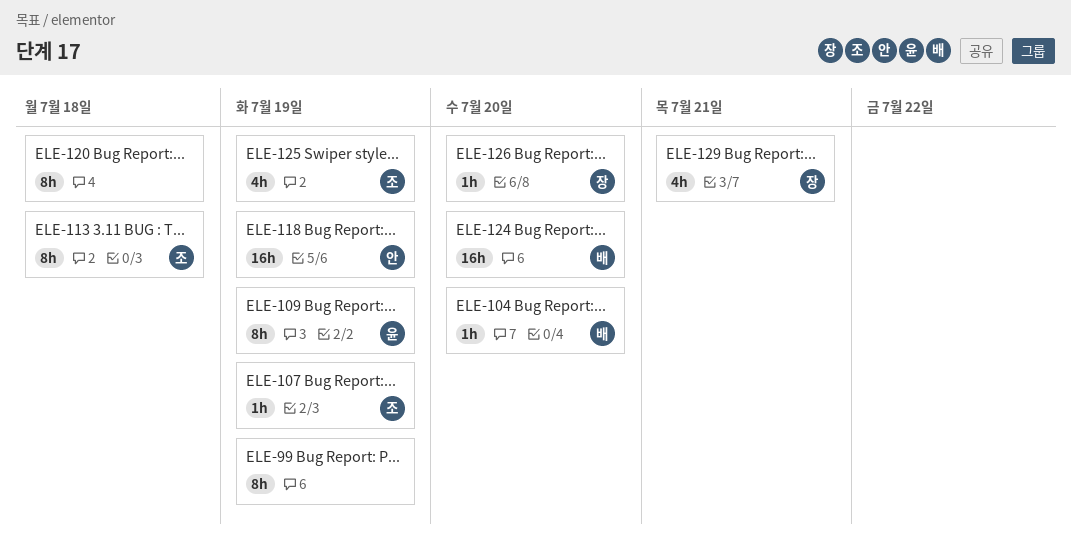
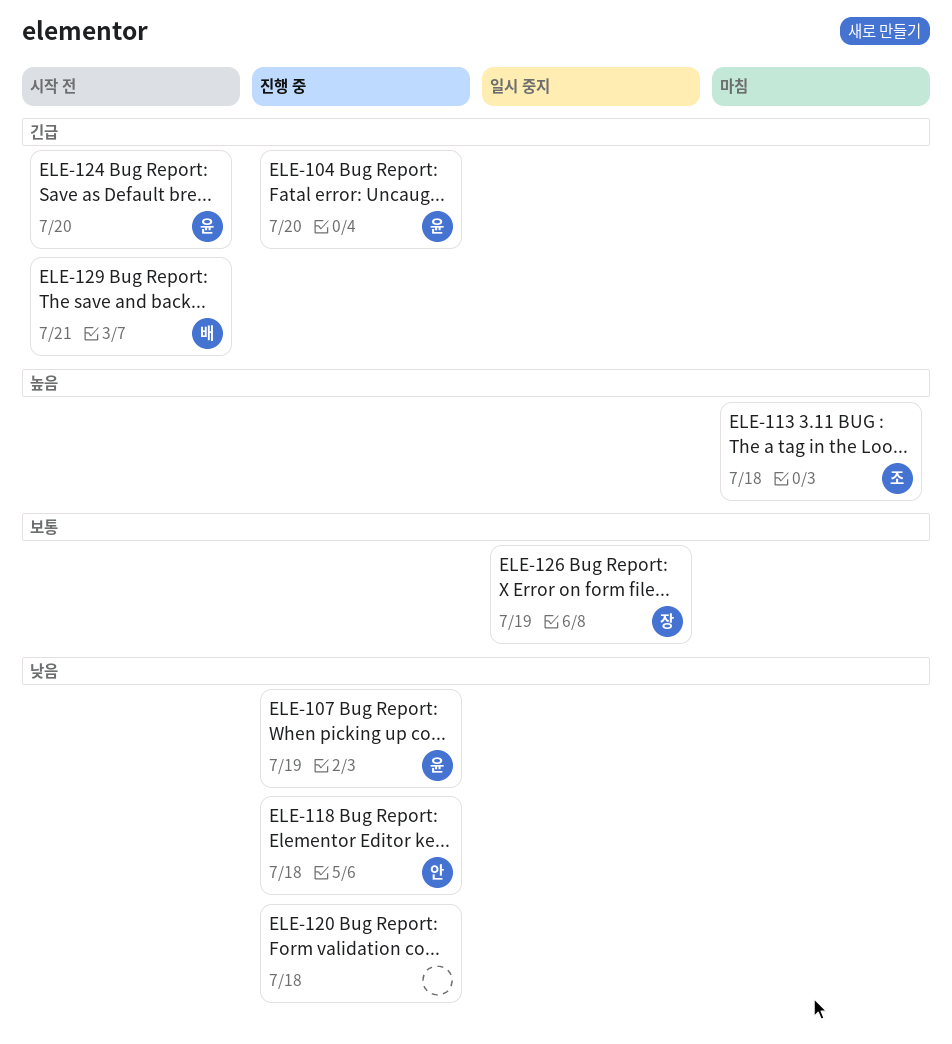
ELE-99: present -> none
ELE-104, owner: 배 -> 윤
ELE-107, owner: 조 -> 윤
ELE-109: present -> none
ELE-118, due: Jul 19 -> Jul 18
ELE-124, owner: 배 -> 윤
ELE-125: present -> none
ELE-126, due: Jul 20 -> Jul 19
ELE-129, owner: 장 -> 배

